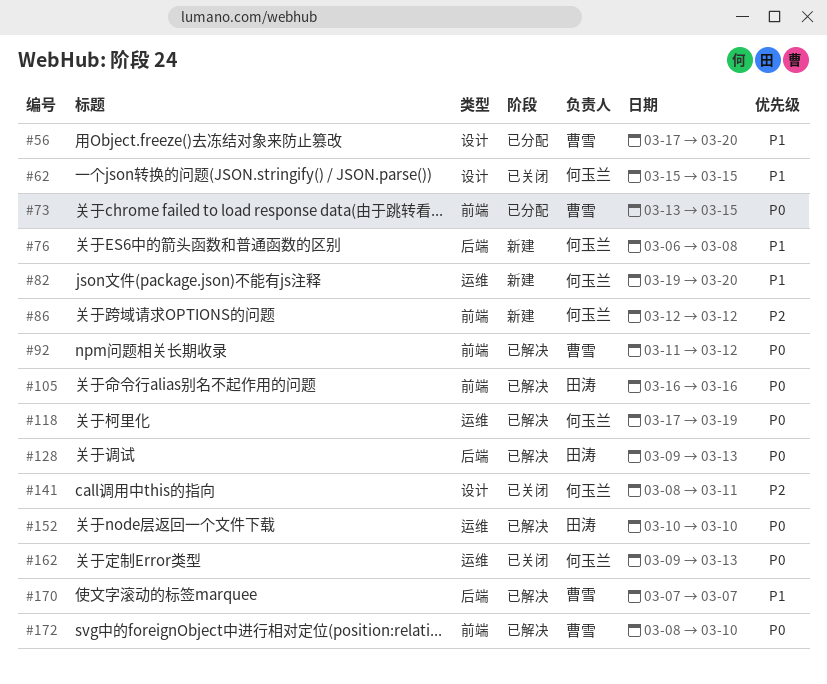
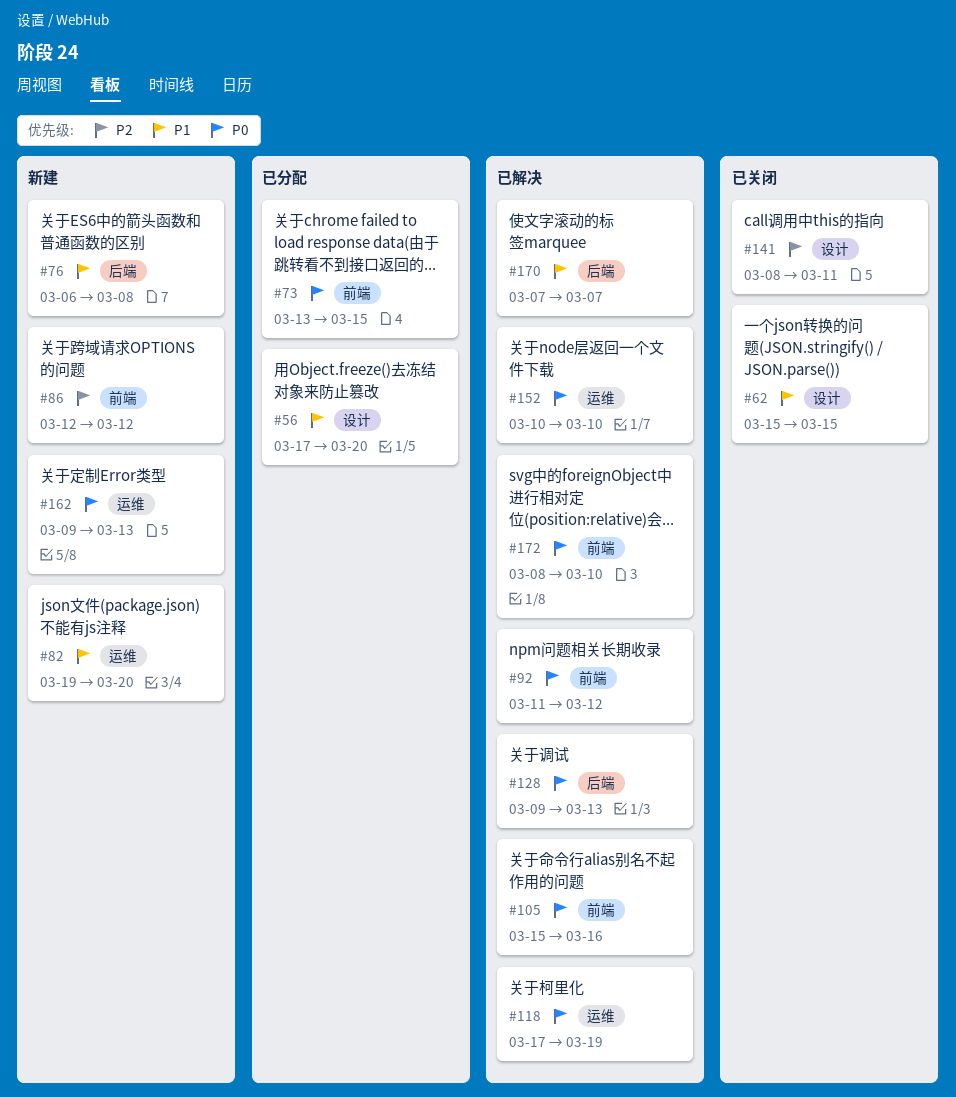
#105, start: Mar 16 -> Mar 15
#162, status: 已关闭 -> 新建

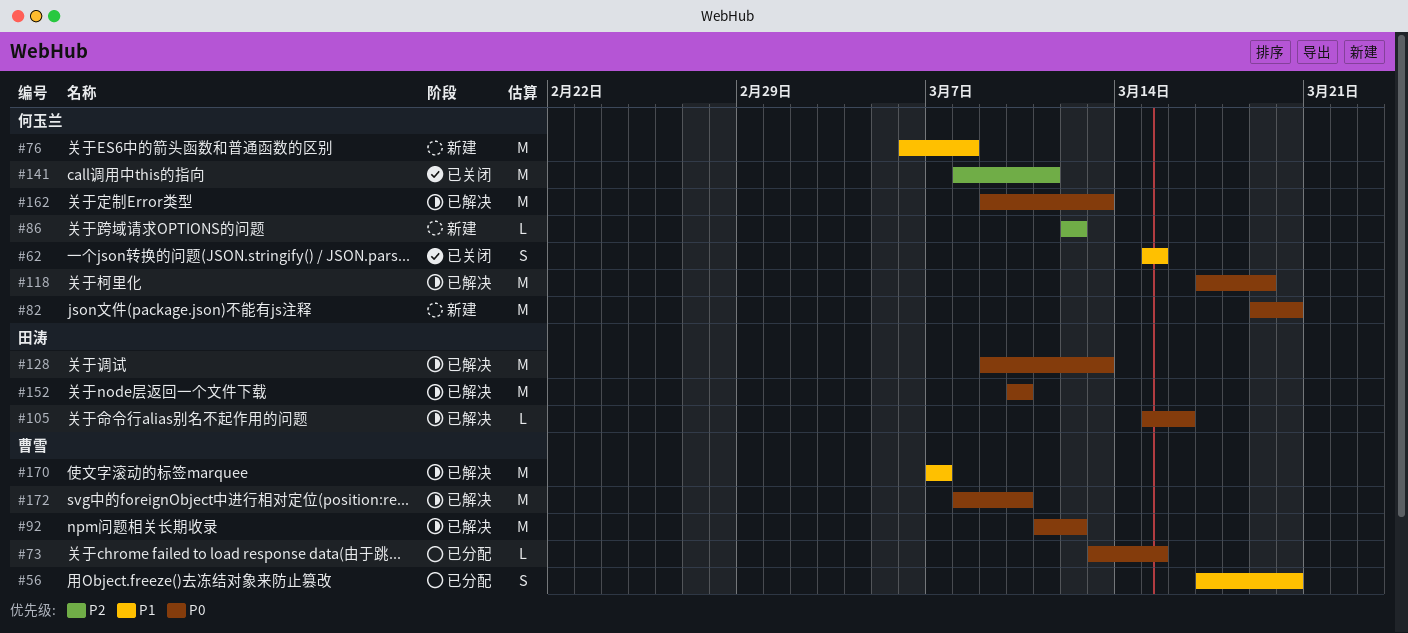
#82, priority: P1 -> P0
#162, status: 新建 -> 已解决

